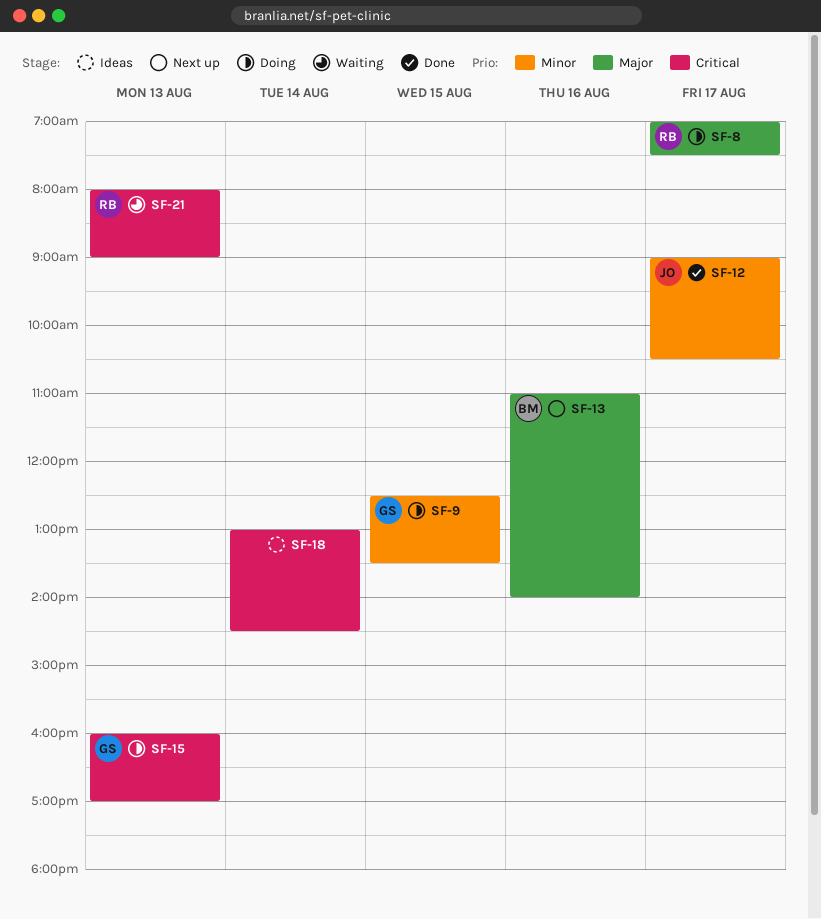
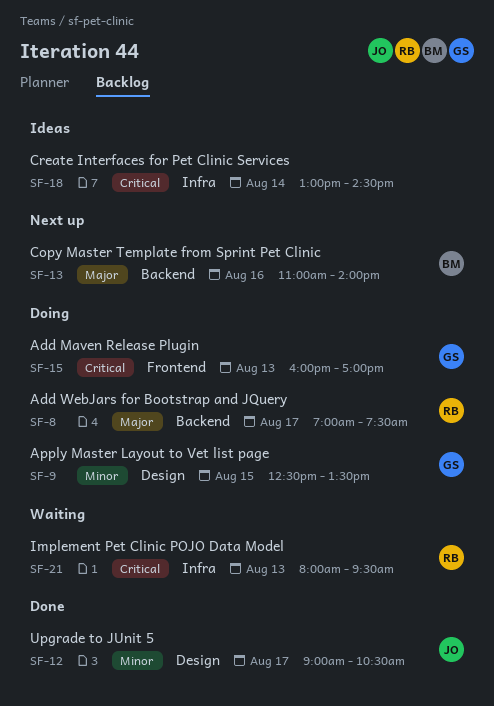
SF-21, ends: 09:00 -> 09:30

